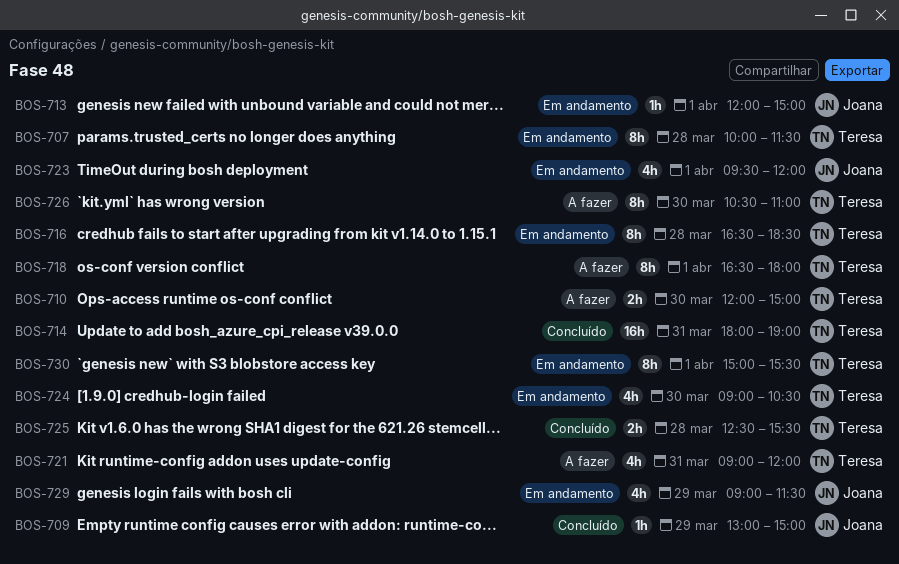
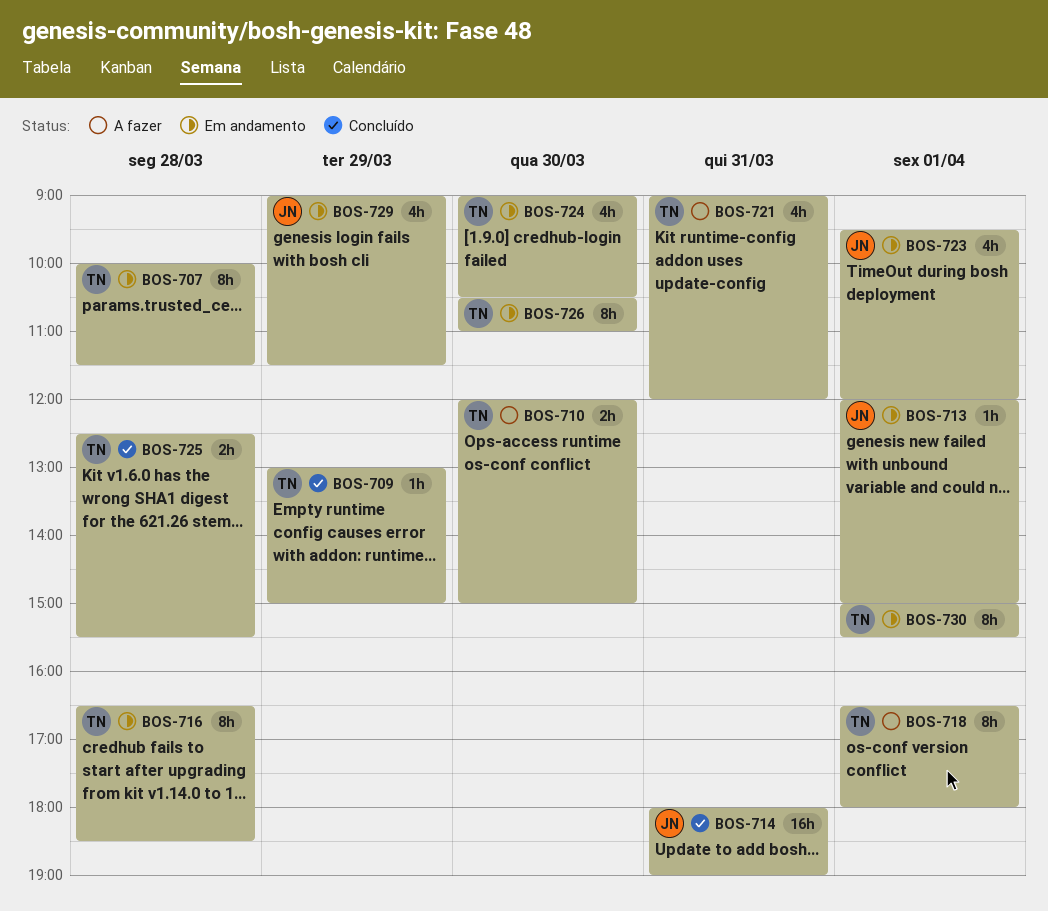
BOS-709, owner: Joana -> Teresa
BOS-714, owner: Teresa -> Joana
BOS-726, status: A fazer -> Em andamento

